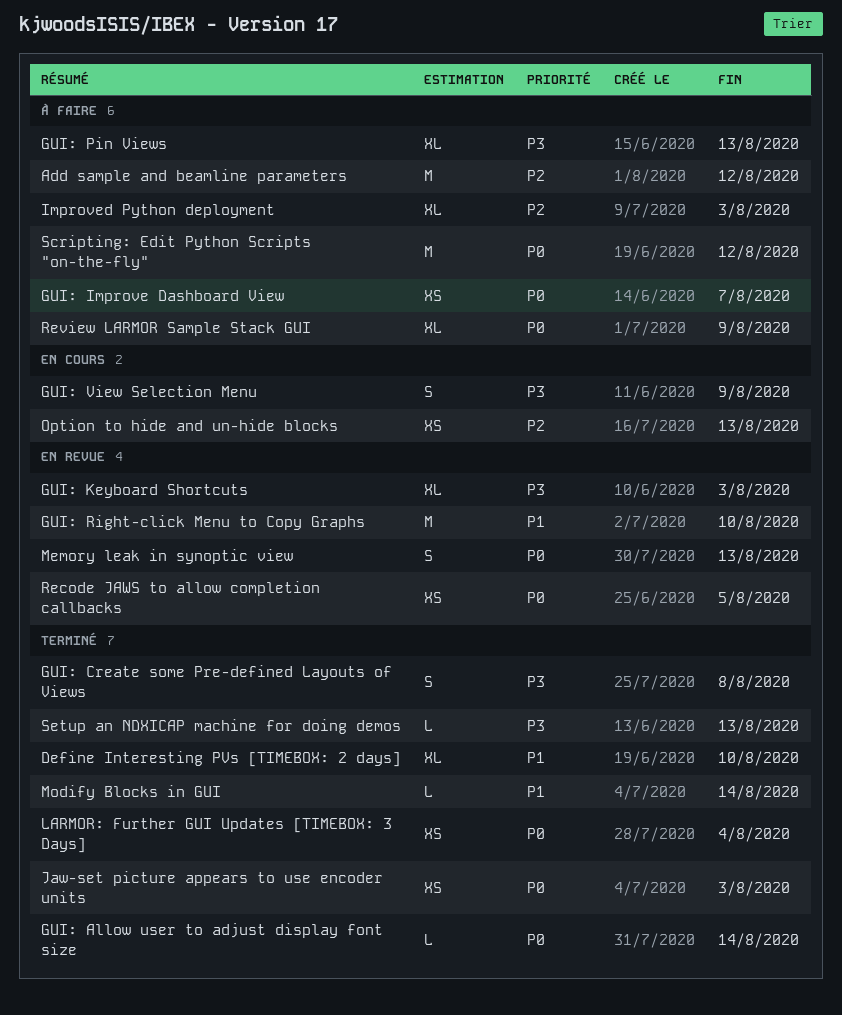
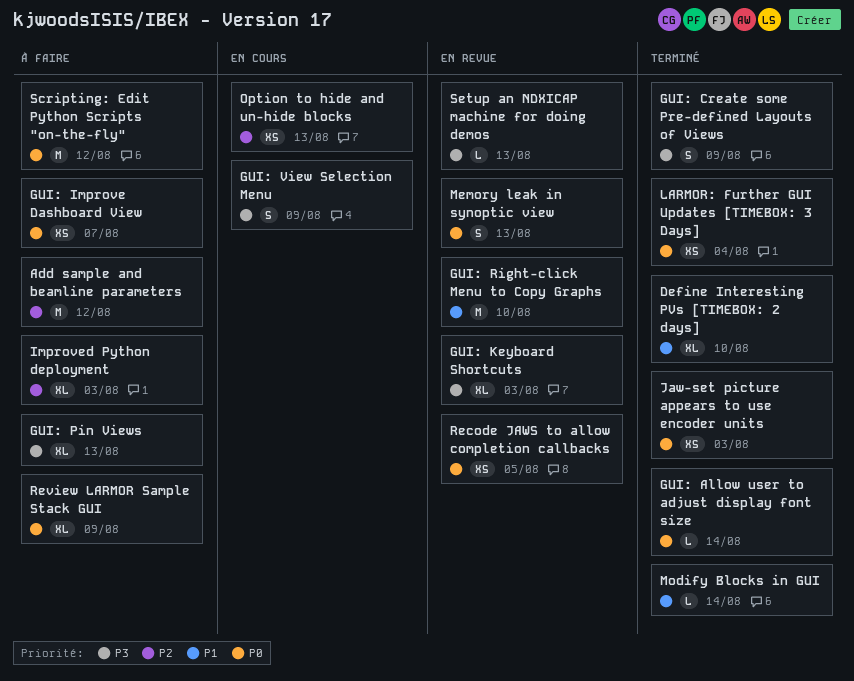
GUI: Create some Pre-defined Layouts of Views, due: Aug 8 -> Aug 9
Setup an NDXICAP machine for doing demos, status: Terminé -> En revue

